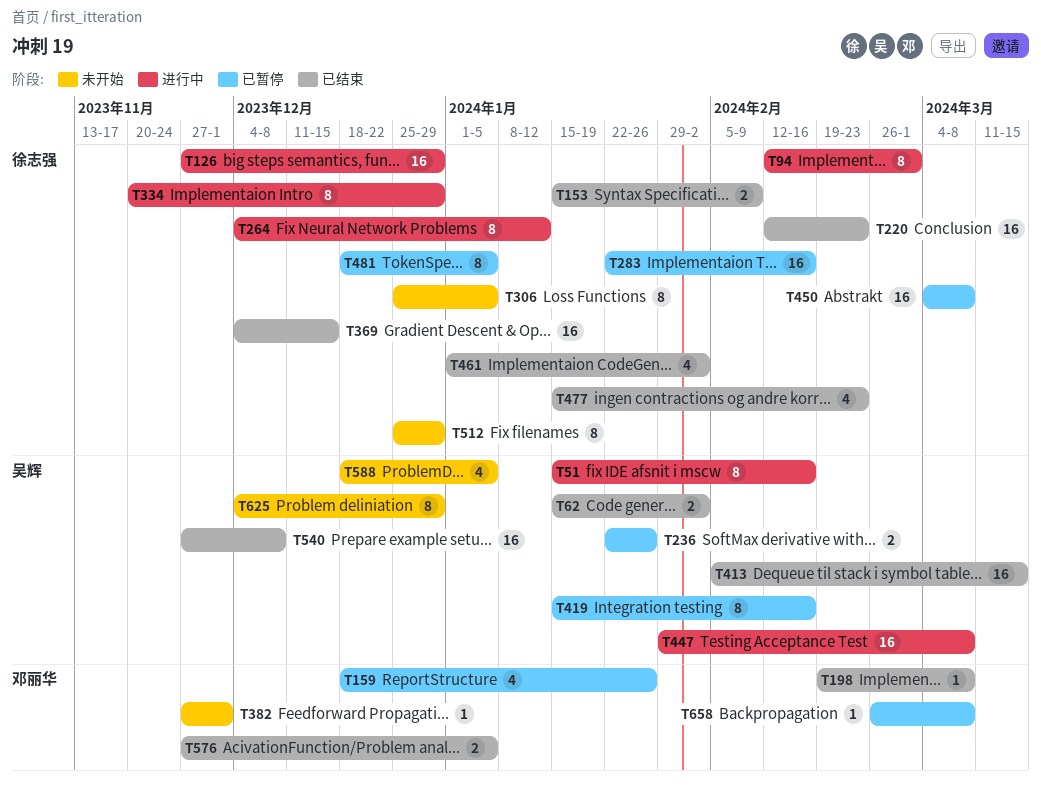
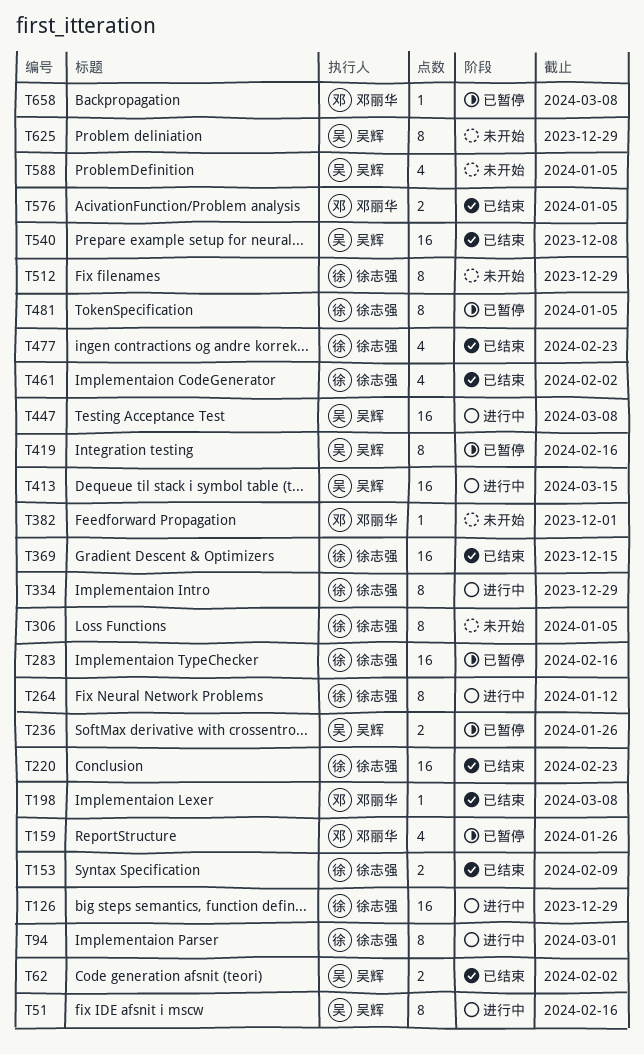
T413, status: 已结束 -> 进行中
T450: present -> none

